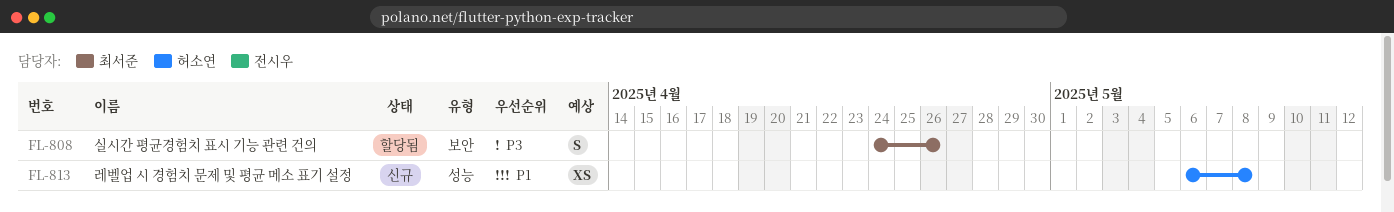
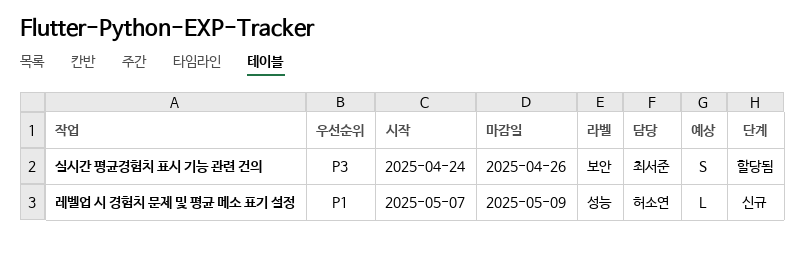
레벨업 시 경험치 문제 및 평균 메소 표기 설정, estimate: XS -> L
레벨업 시 경험치 문제 및 평균 메소 표기 설정, start: May 6 -> May 7
레벨업 시 경험치 문제 및 평균 메소 표기 설정, due: May 8 -> May 9

